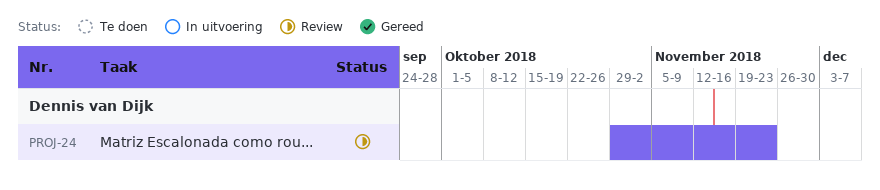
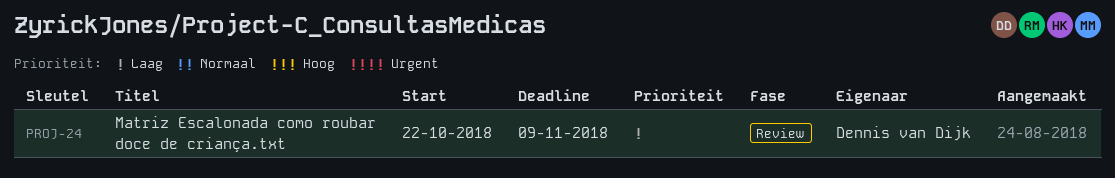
PROJ-24, start: Oct 29 -> Oct 22
PROJ-24, due: Nov 23 -> Nov 9

